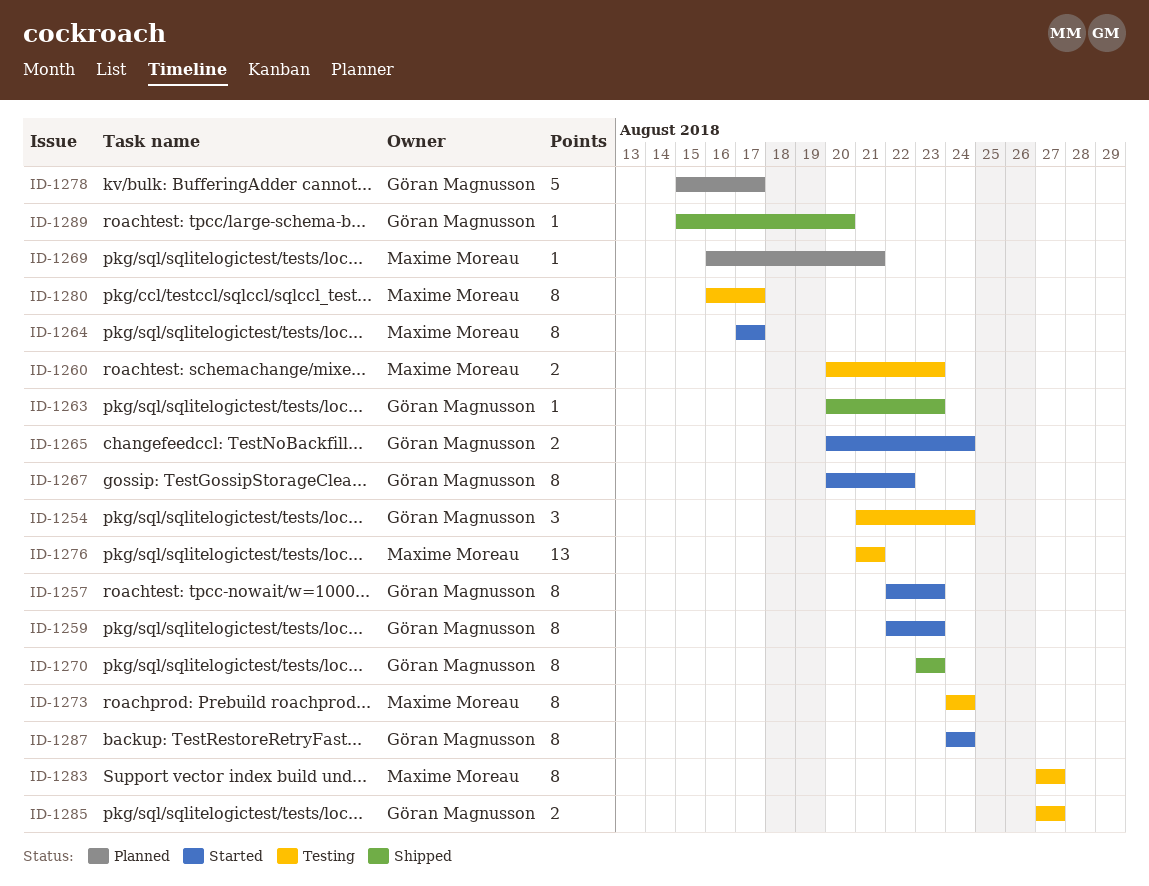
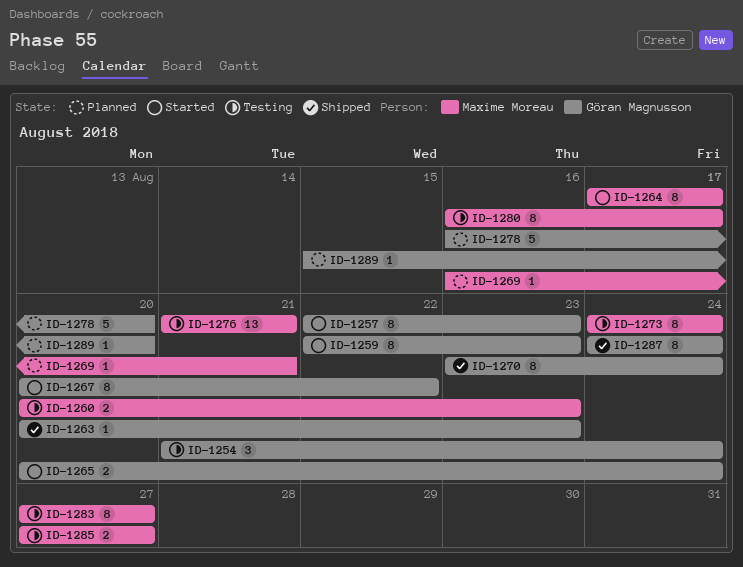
ID-1270, due: Aug 23 -> Aug 24
ID-1278, start: Aug 15 -> Aug 16
ID-1278, due: Aug 17 -> Aug 20
ID-1285, owner: Göran Magnusson -> Maxime Moreau
ID-1287, status: Started -> Shipped
ID-1289, status: Shipped -> Planned

